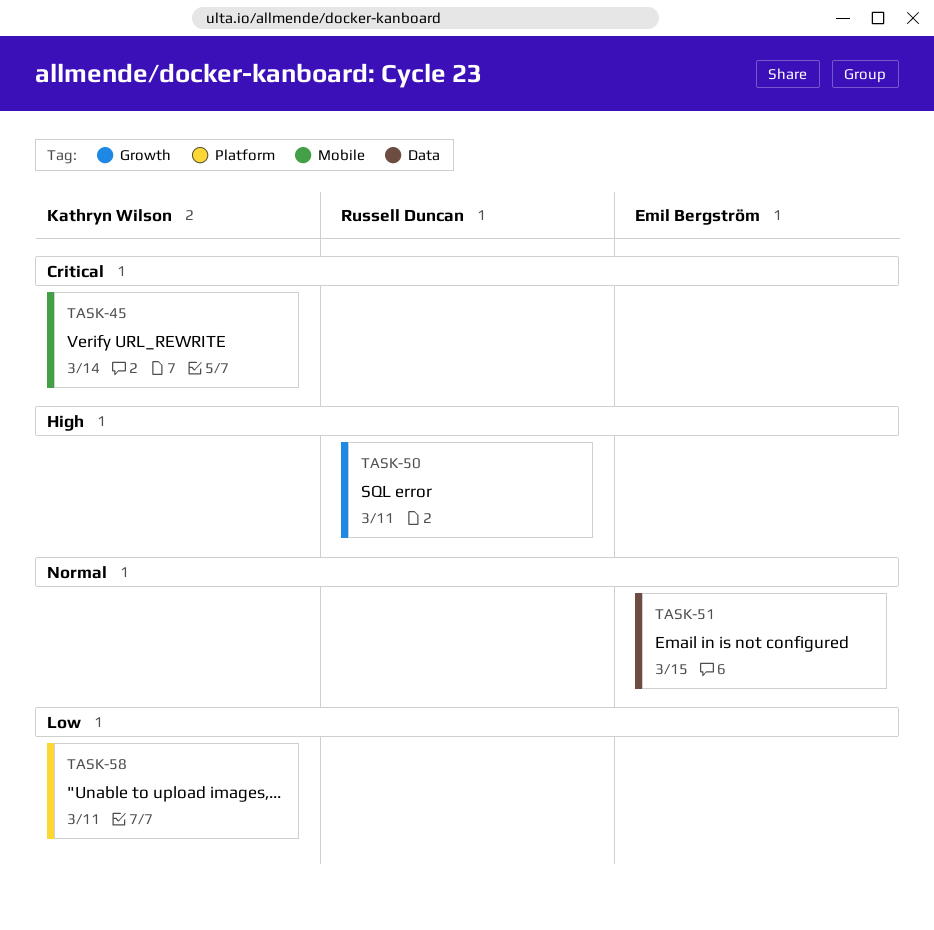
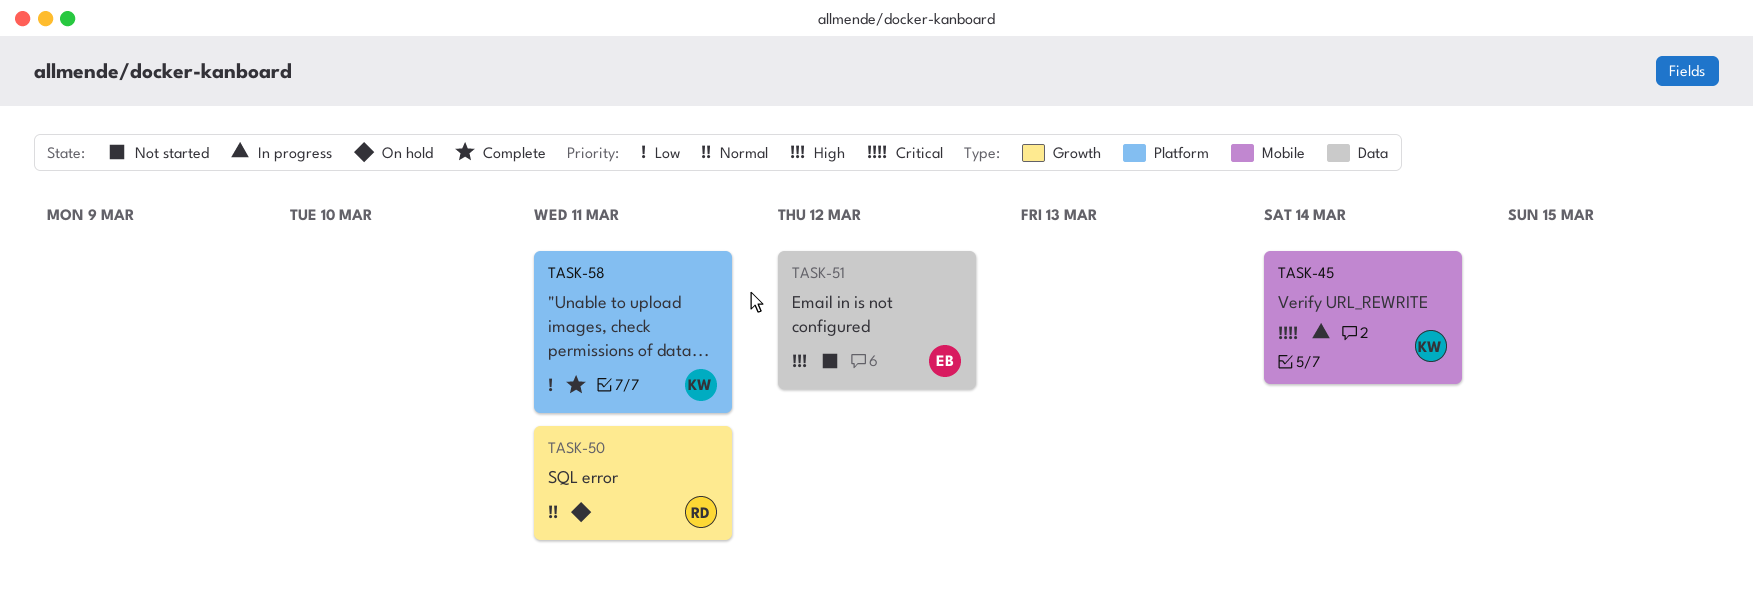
TASK-50, priority: High -> Normal
TASK-51, priority: Normal -> High
TASK-51, due: Mar 15 -> Mar 12

